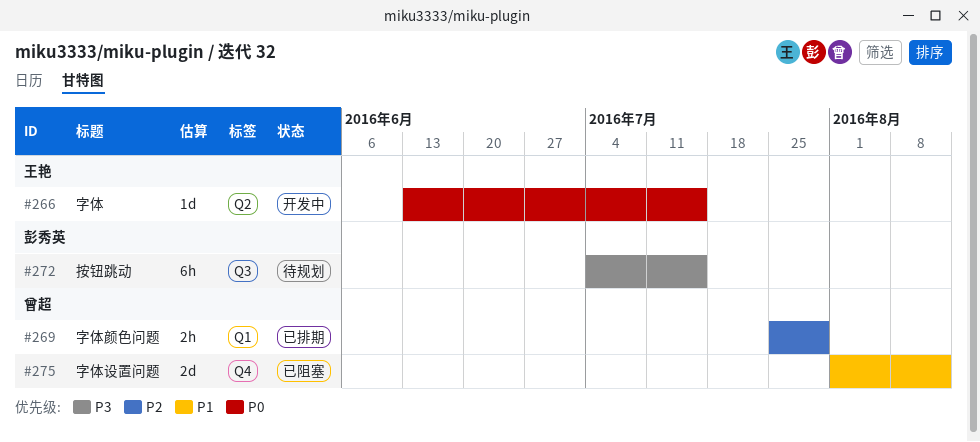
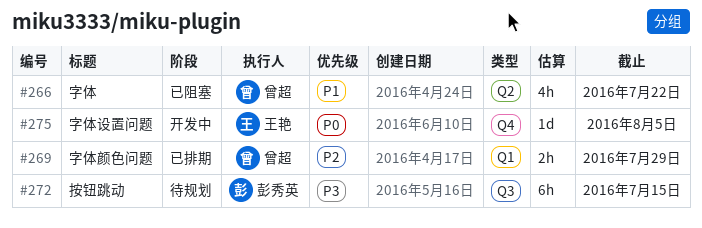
#266, status: 开发中 -> 已阻塞
#266, owner: 王艳 -> 曾超
#266, priority: P0 -> P1
#266, estimate: 1d -> 4h
#266, due: Jul 15 -> Jul 22
#275, status: 已阻塞 -> 开发中
#275, owner: 曾超 -> 王艳
#275, priority: P1 -> P0
#275, estimate: 2d -> 1d
#275, due: Aug 12 -> Aug 5

